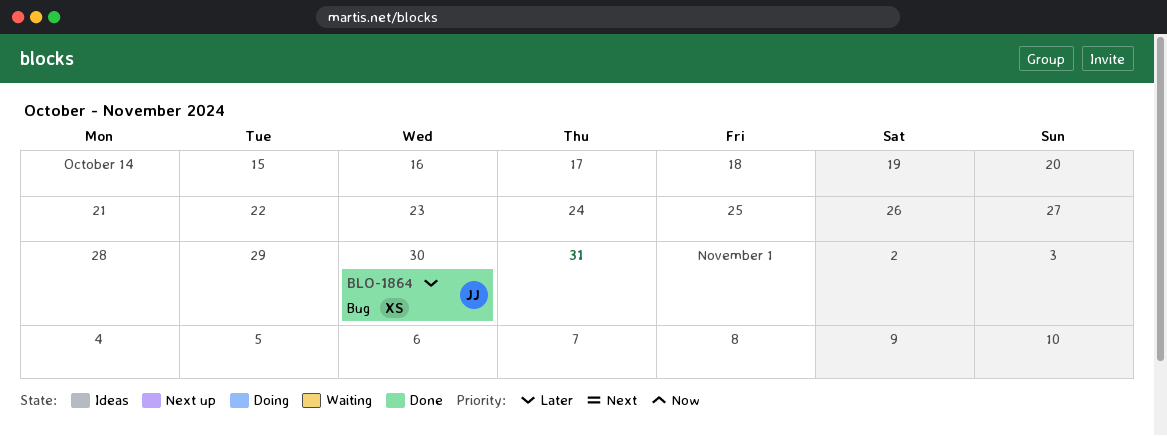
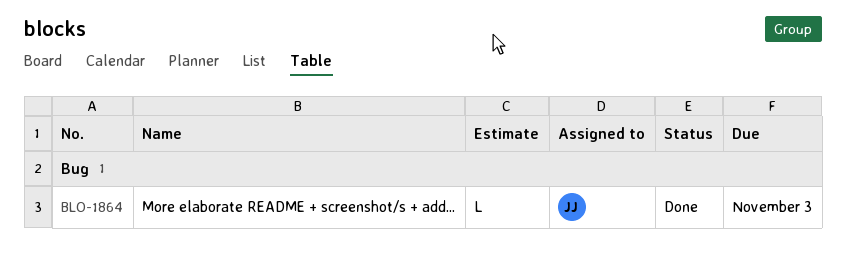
BLO-1864, estimate: XS -> L
BLO-1864, due: Oct 30 -> Nov 3

